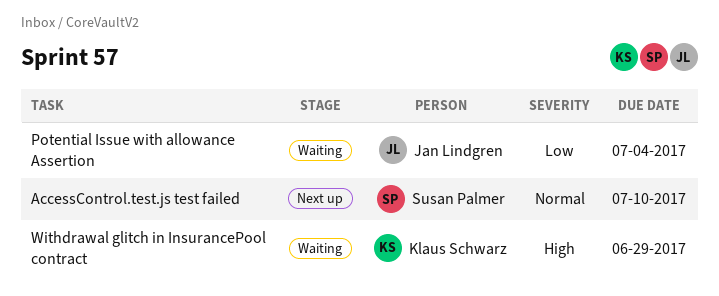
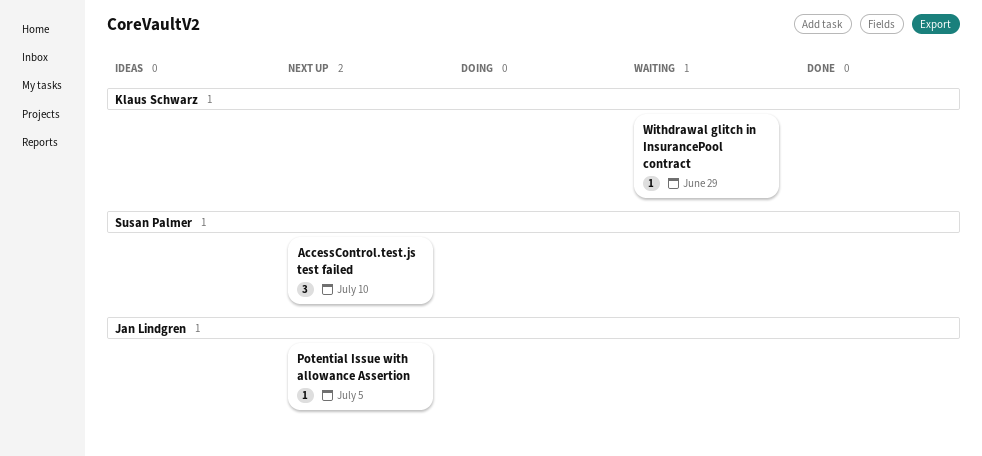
Potential Issue with allowance Assertion, status: Waiting -> Next up
Potential Issue with allowance Assertion, due: Jul 4 -> Jul 5

